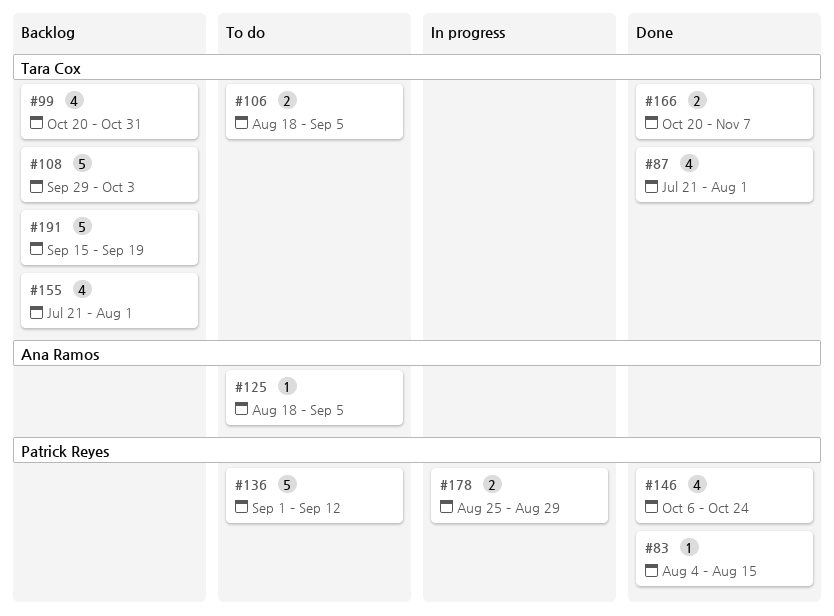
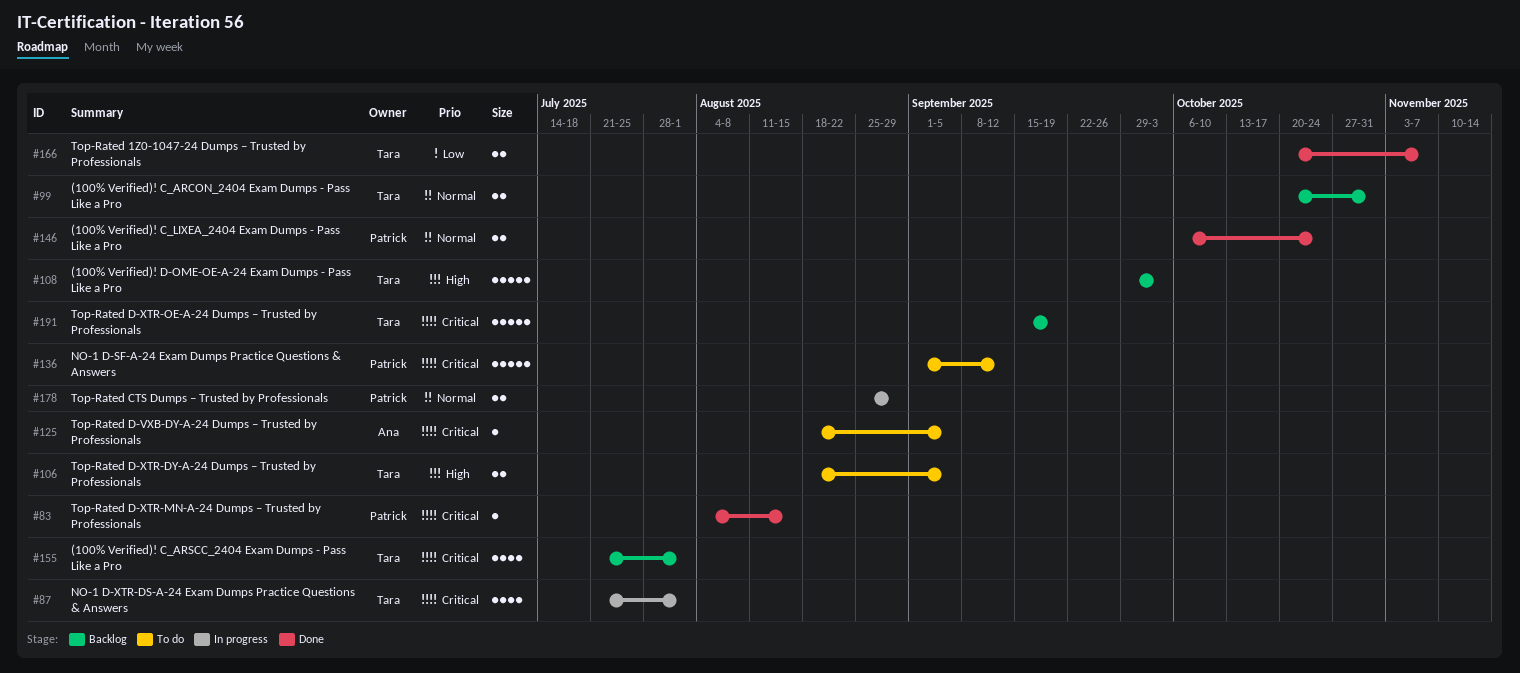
#87, status: Done -> In progress
#99, estimate: 4 -> 2
#146, estimate: 4 -> 2

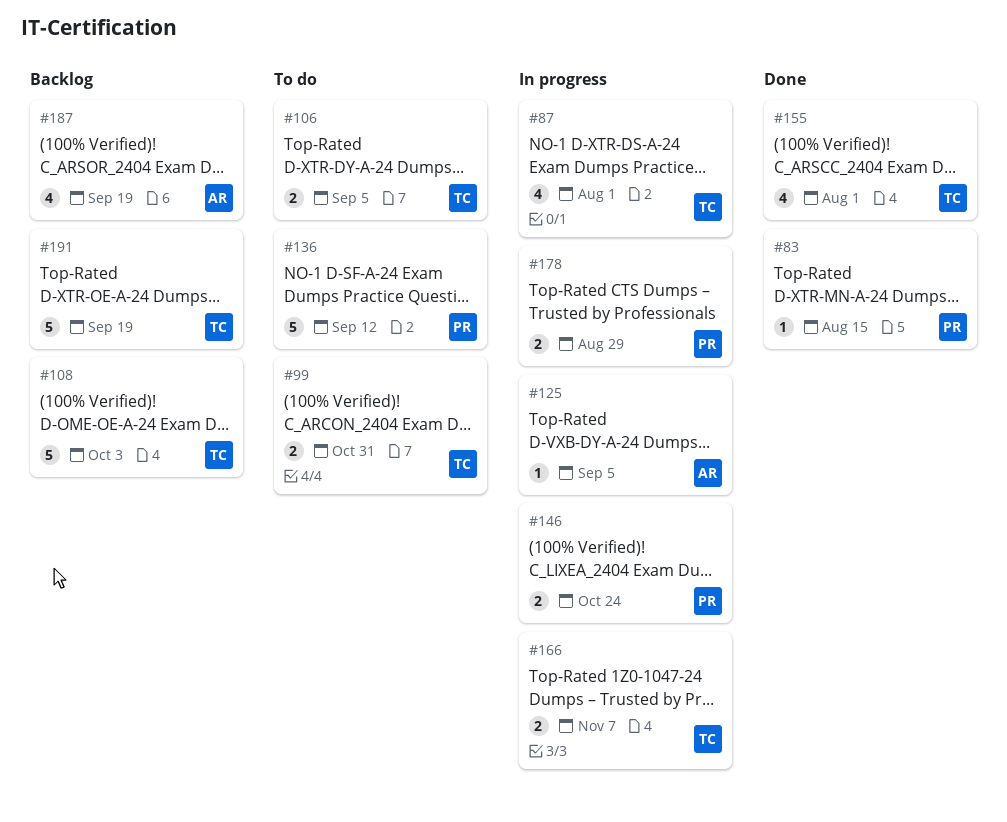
#99, status: Backlog -> To do
#125, status: To do -> In progress
#146, status: Done -> In progress
#155, status: Backlog -> Done
#166, status: Done -> In progress
#187: none -> present

